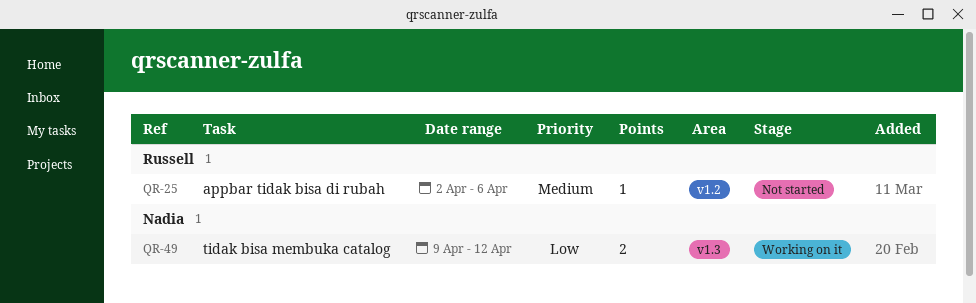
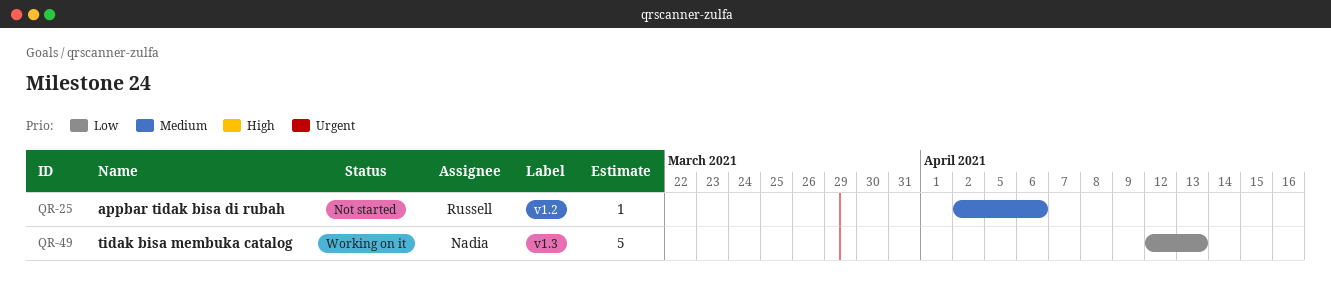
QR-49, estimate: 2 -> 5
QR-49, start: Apr 9 -> Apr 12
QR-49, due: Apr 12 -> Apr 13

